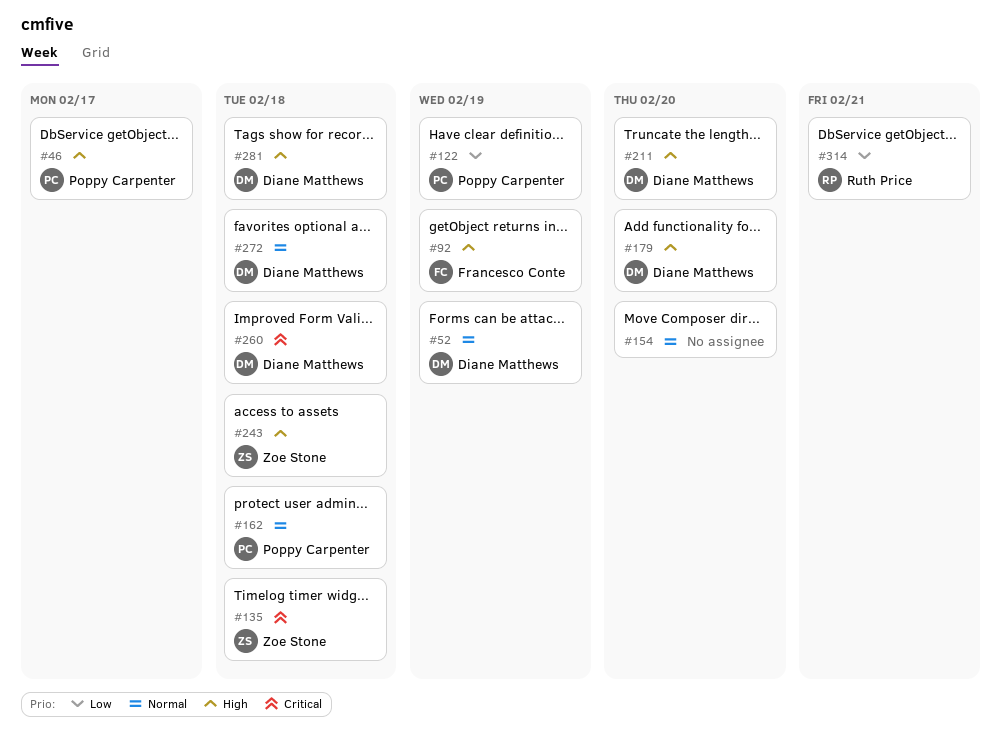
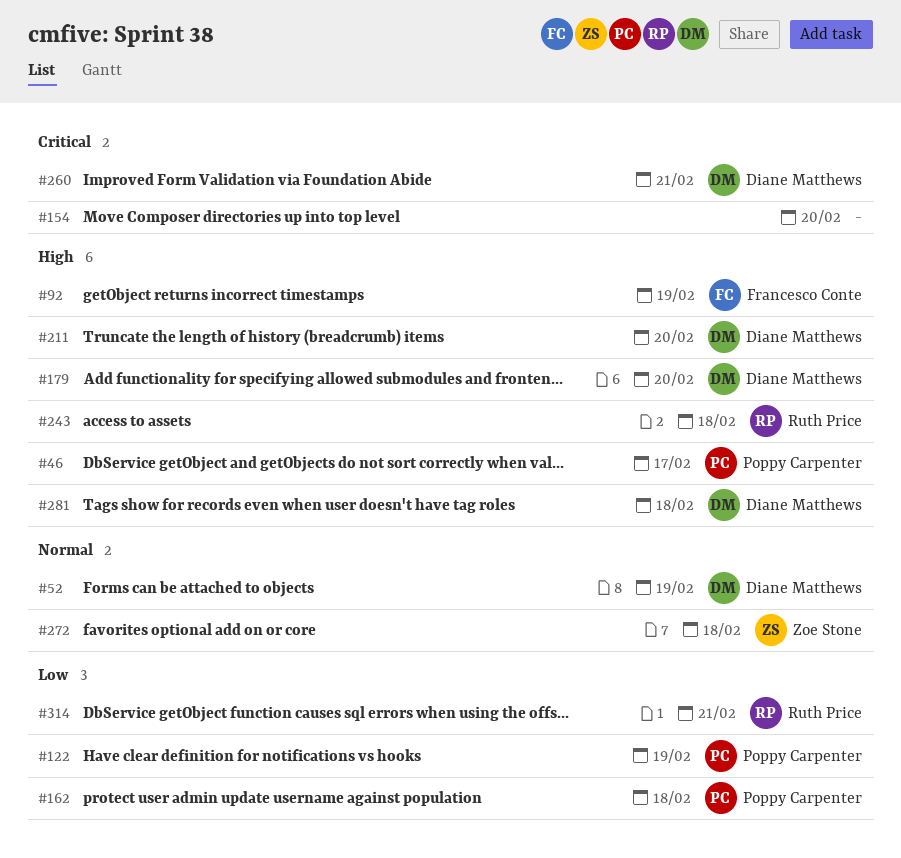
#135: present -> none
#154, priority: Normal -> Critical
#162, priority: Normal -> Low
#243, owner: Zoe Stone -> Ruth Price
#260, due: Feb 18 -> Feb 21
#272, owner: Diane Matthews -> Zoe Stone

